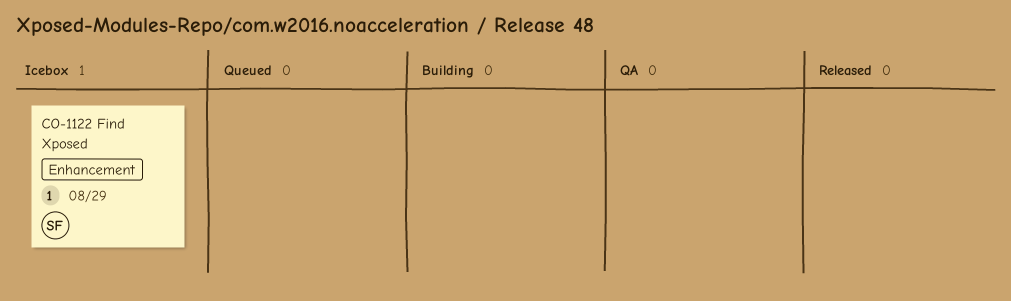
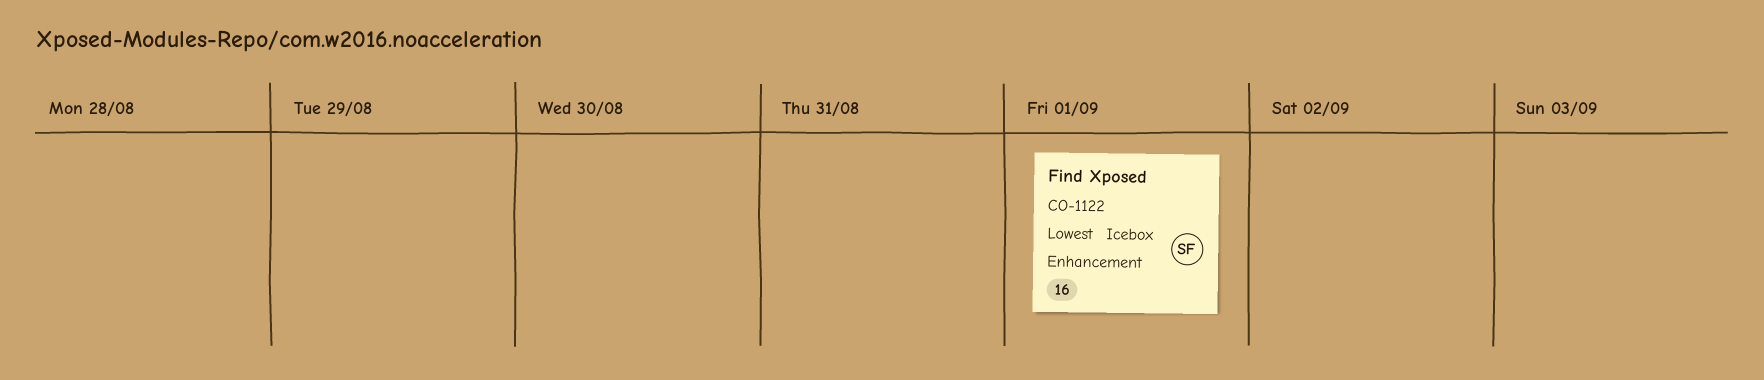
CO-1122, estimate: 1 -> 16
CO-1122, due: Aug 29 -> Sep 1

